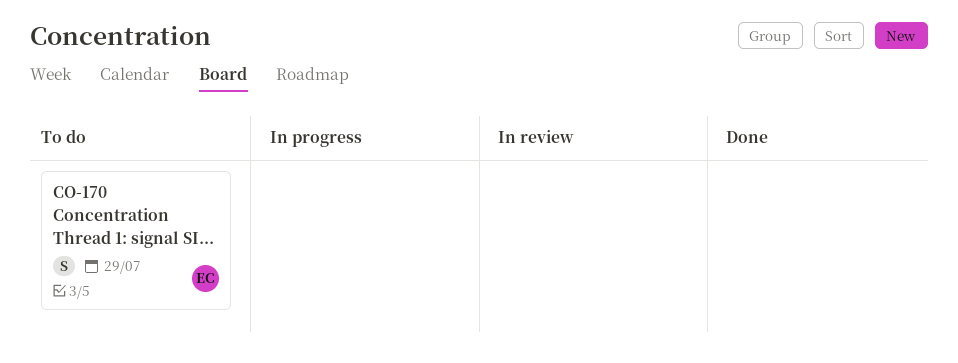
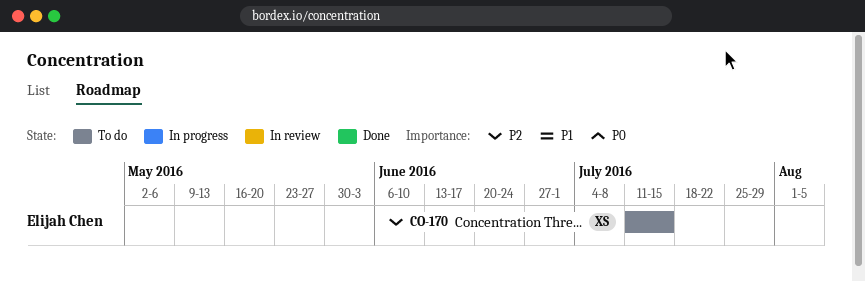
CO-170, estimate: S -> XS
CO-170, due: Jul 29 -> Jul 15

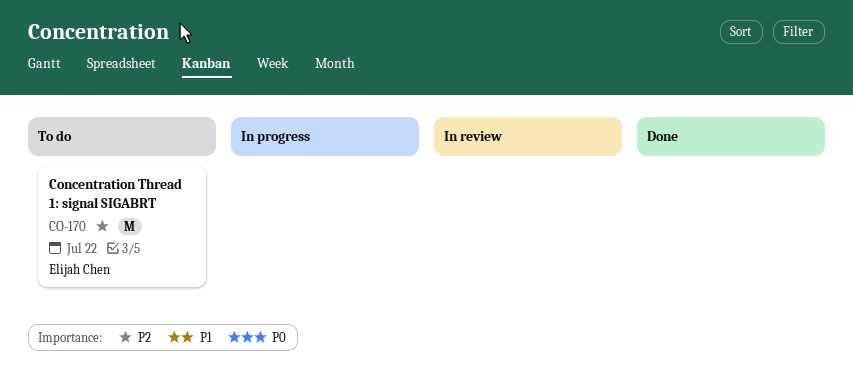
CO-170, estimate: XS -> M
CO-170, due: Jul 15 -> Jul 22

